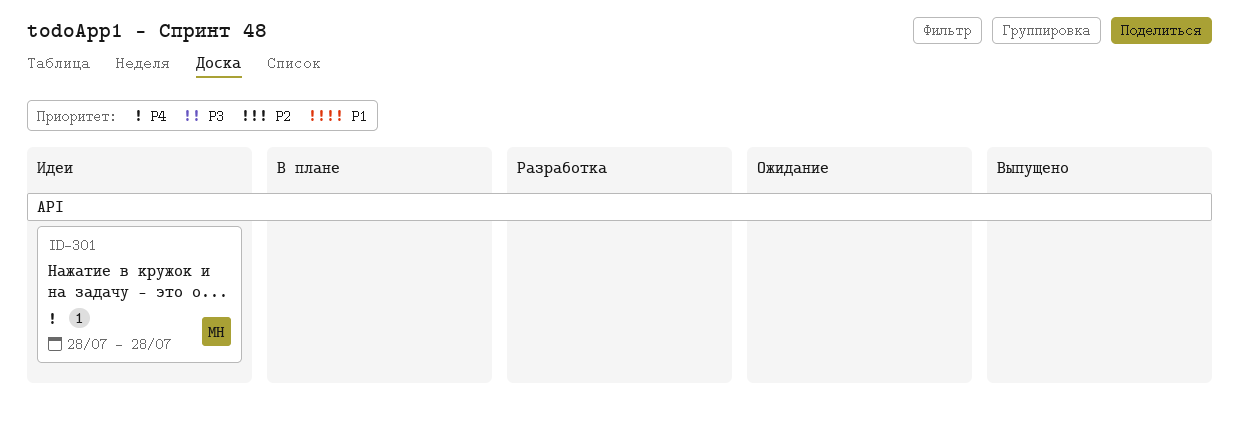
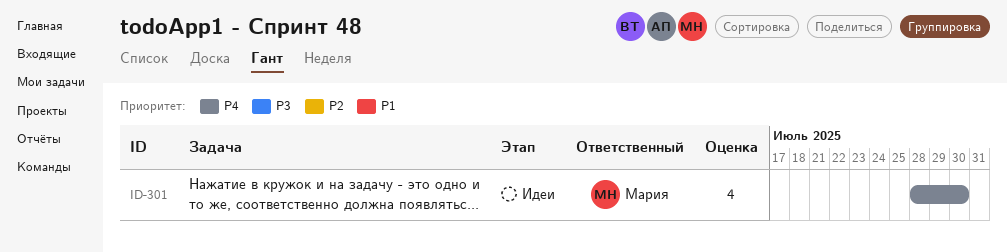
ID-301, estimate: 1 -> 4
ID-301, due: Jul 28 -> Jul 30

